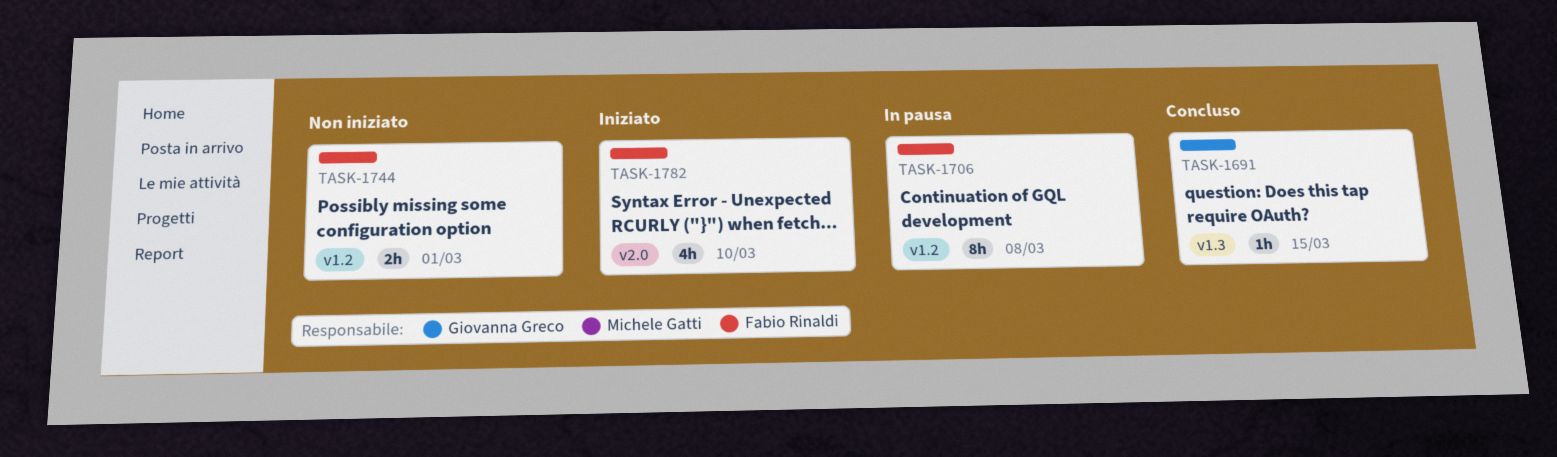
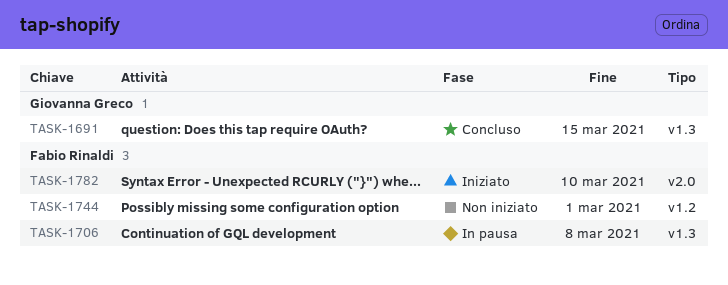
TASK-1706, label: v1.2 -> v1.3

